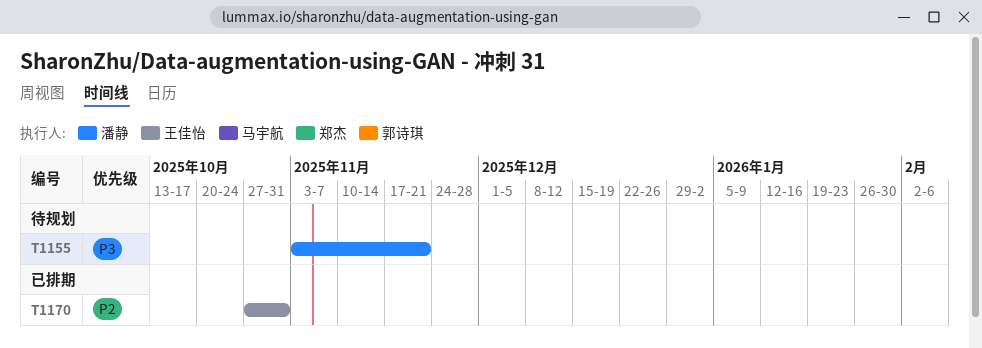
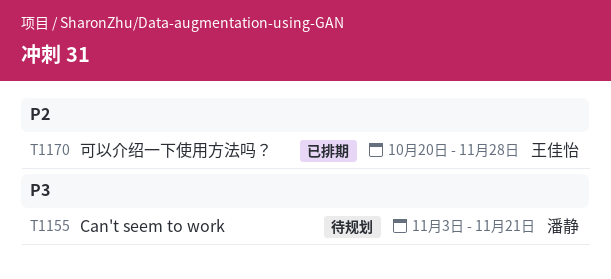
T1170, start: Oct 27 -> Oct 20
T1170, due: Oct 31 -> Nov 28

